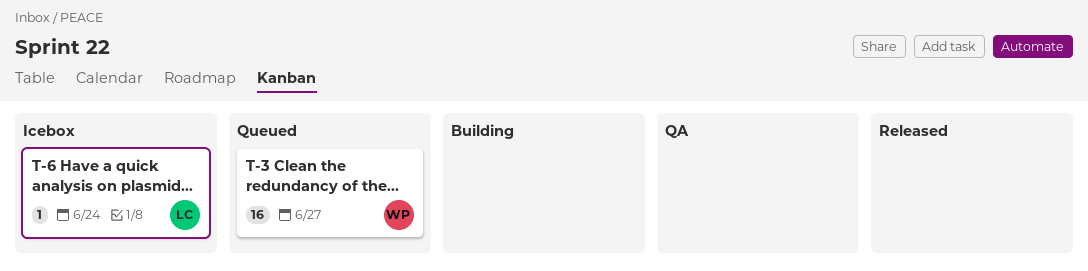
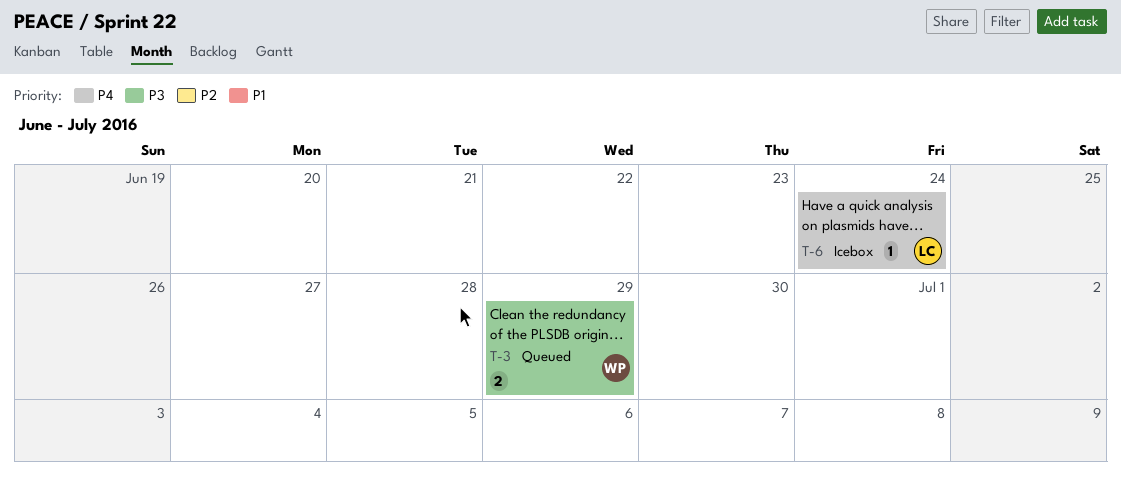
T-3, estimate: 16 -> 2
T-3, due: Jun 27 -> Jun 29

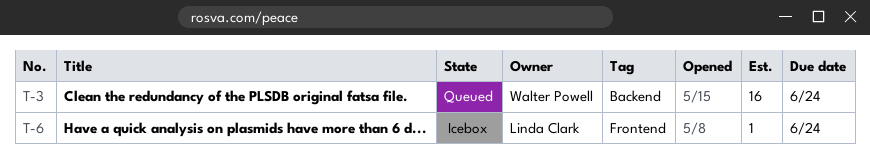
T-3, estimate: 2 -> 16
T-3, due: Jun 29 -> Jun 24

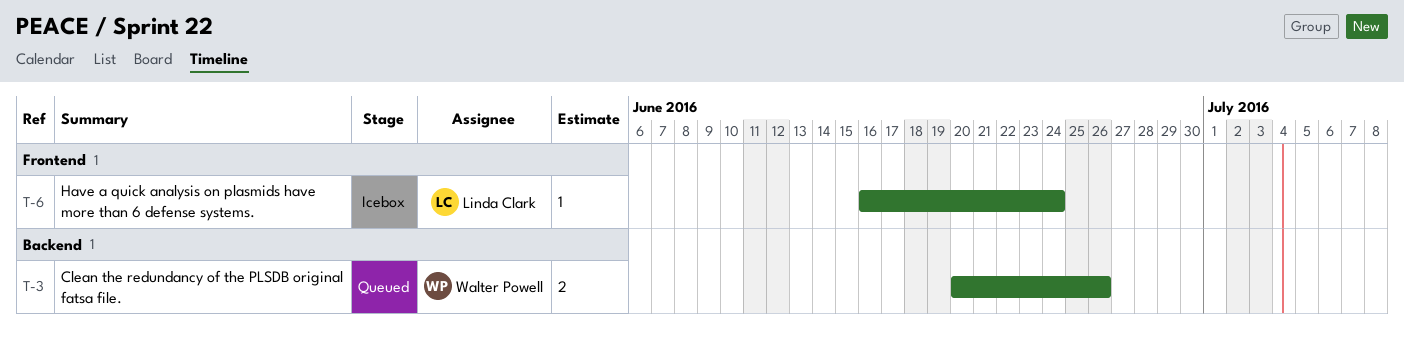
T-3, estimate: 16 -> 2
T-3, due: Jun 24 -> Jun 26

